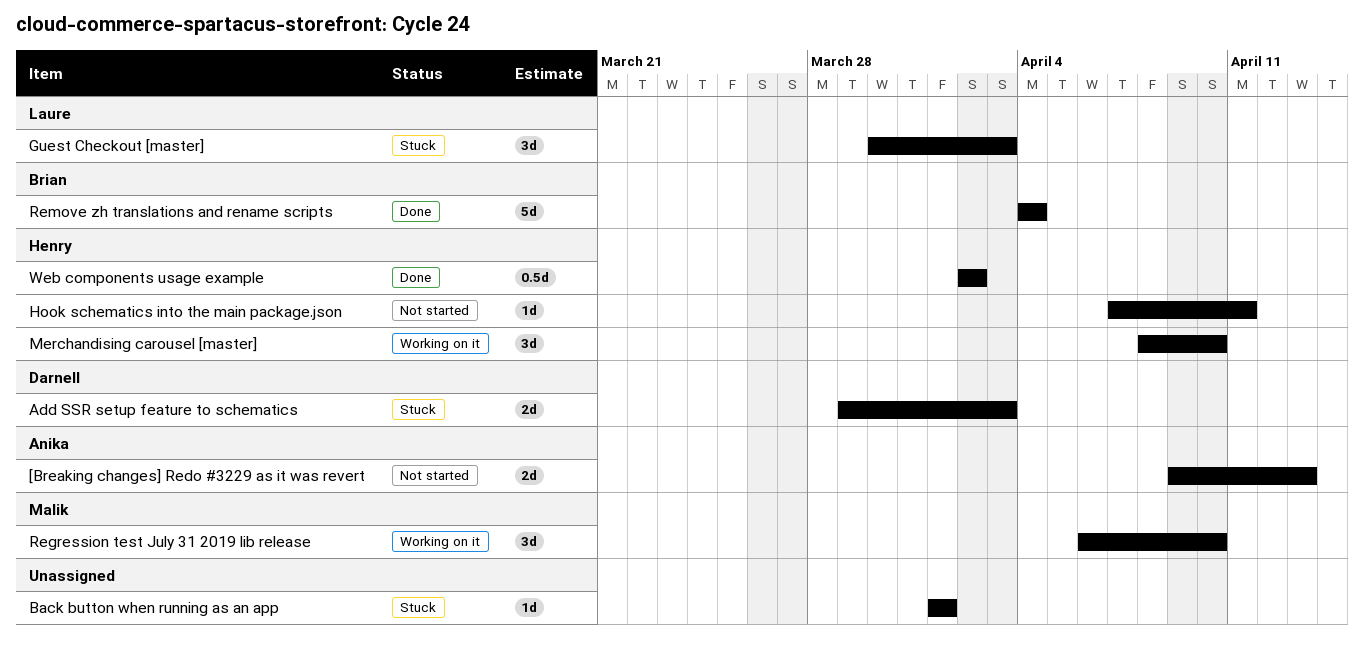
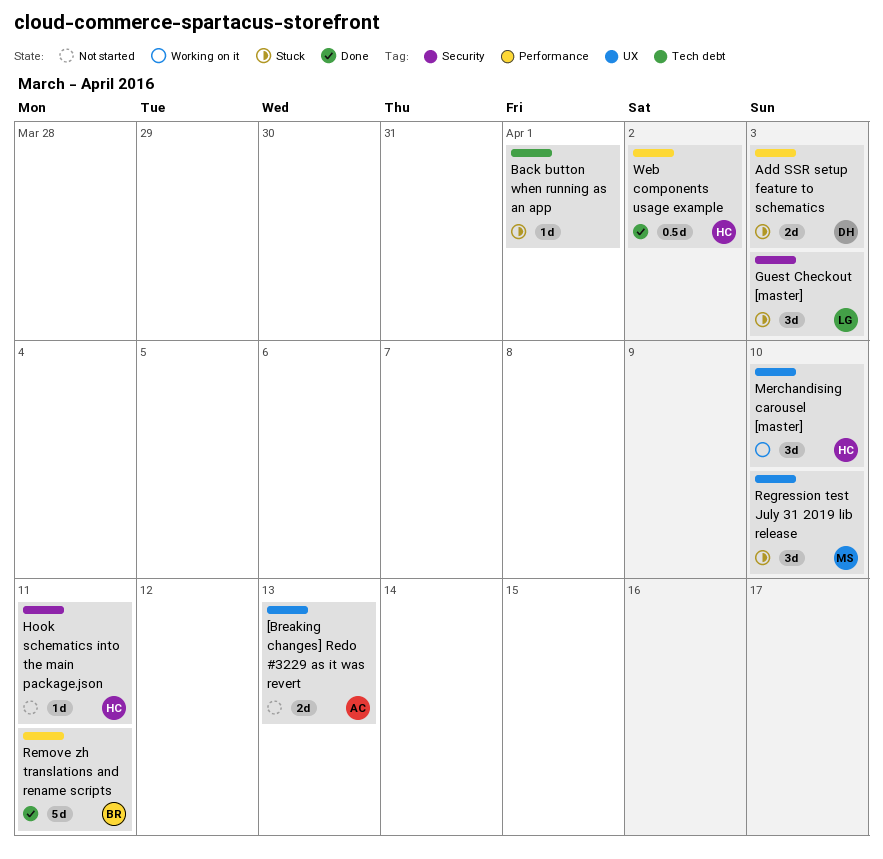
Regression test July 31 2019 lib release, status: Working on it -> Stuck
Remove zh translations and rename scripts, due: Apr 4 -> Apr 11

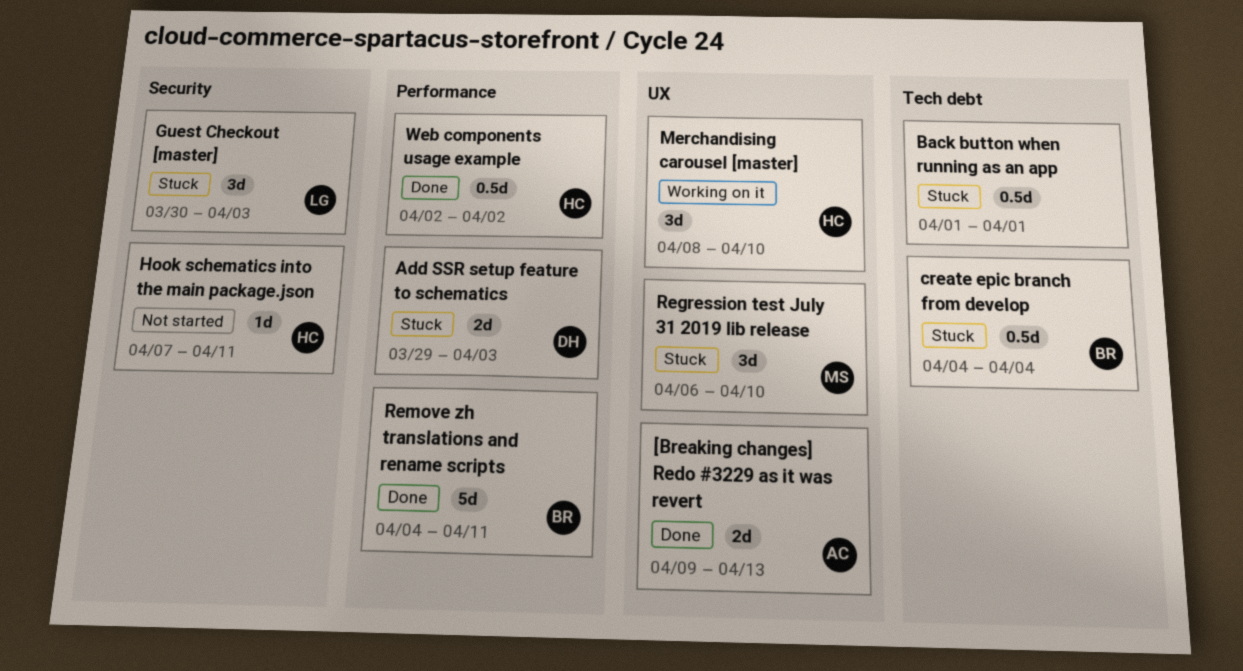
[Breaking changes] Redo #3229 as it was revert, status: Not started -> Done
Back button when running as an app, estimate: 1d -> 0.5d
create epic branch from develop: none -> present

